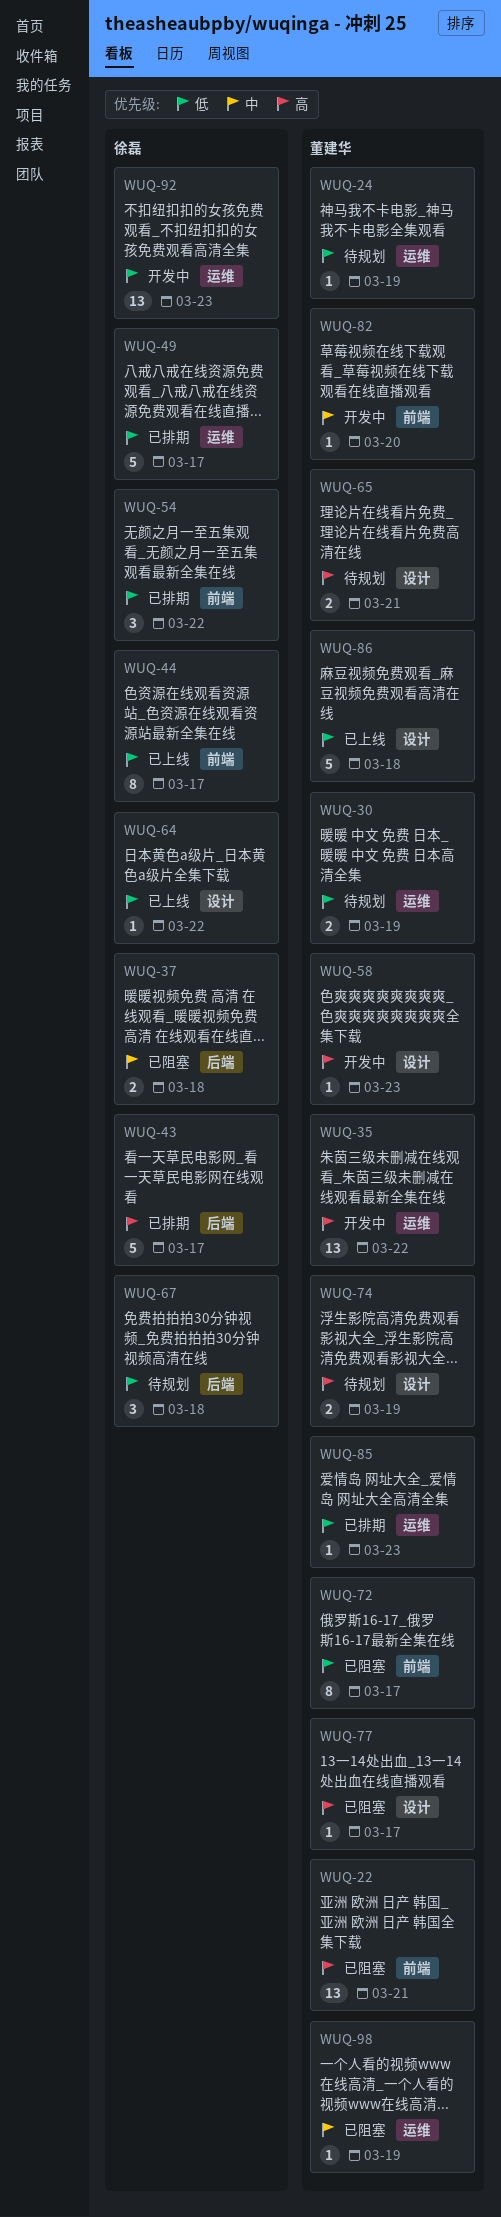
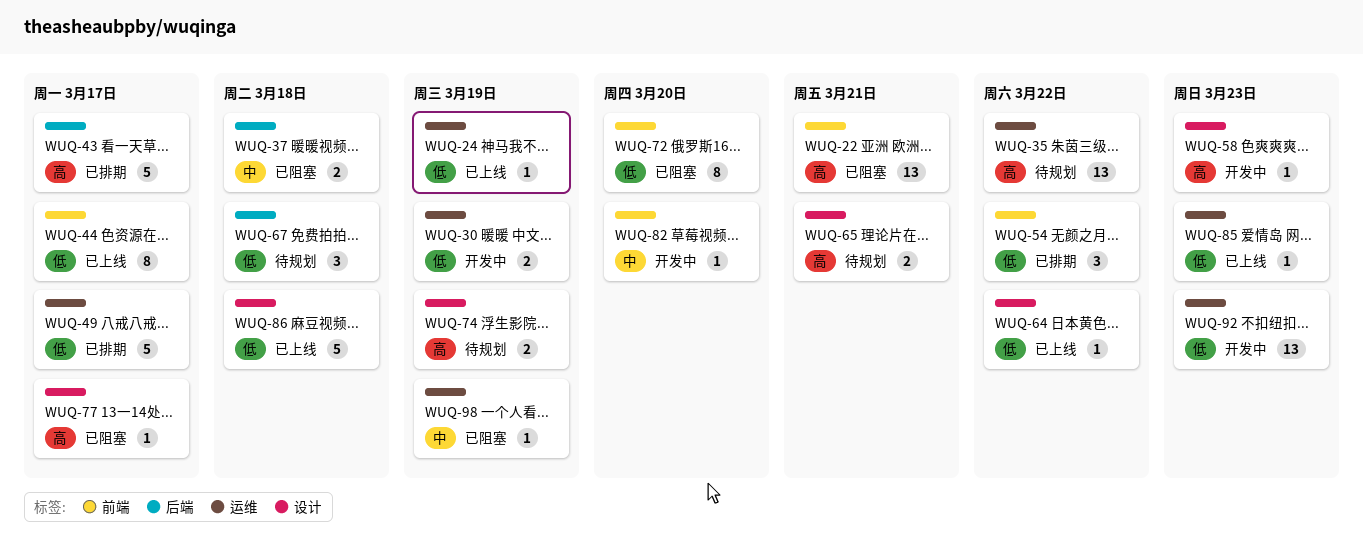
WUQ-24, status: 待规划 -> 已上线
WUQ-30, status: 待规划 -> 开发中
WUQ-35, status: 开发中 -> 待规划
WUQ-72, due: Mar 17 -> Mar 20
WUQ-85, status: 已排期 -> 已上线

